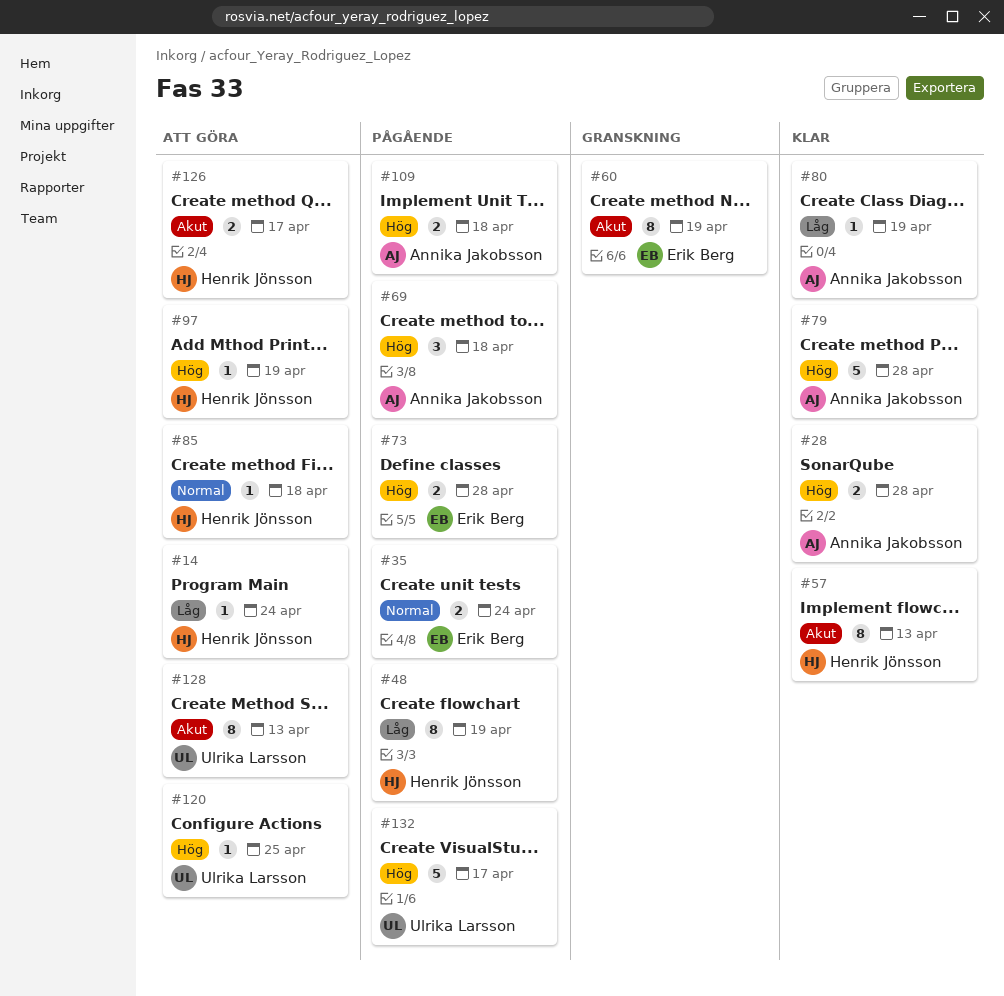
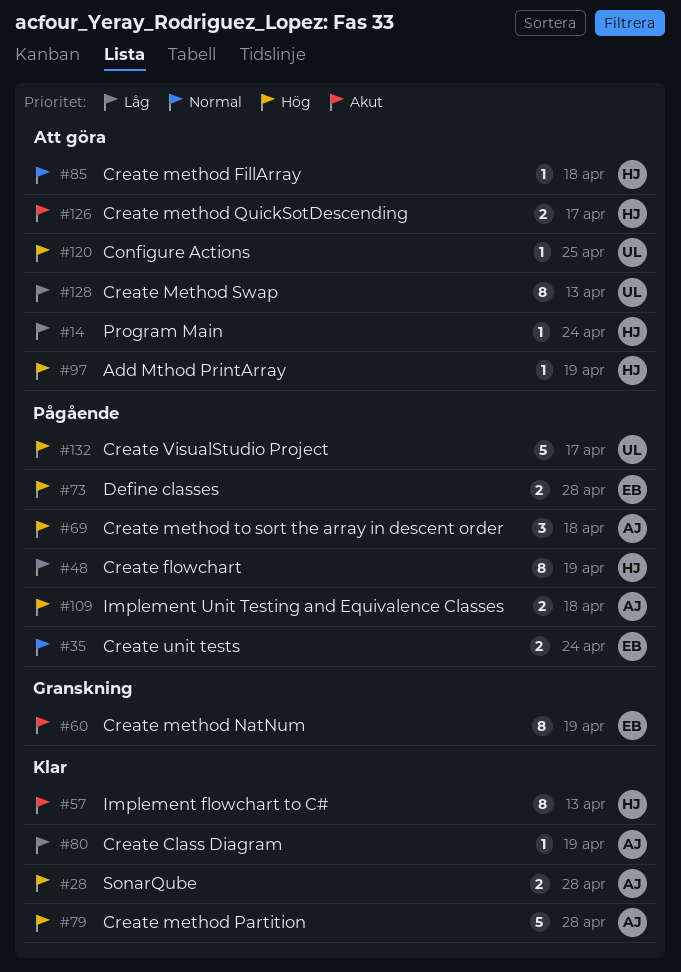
#128, priority: Akut -> Låg

